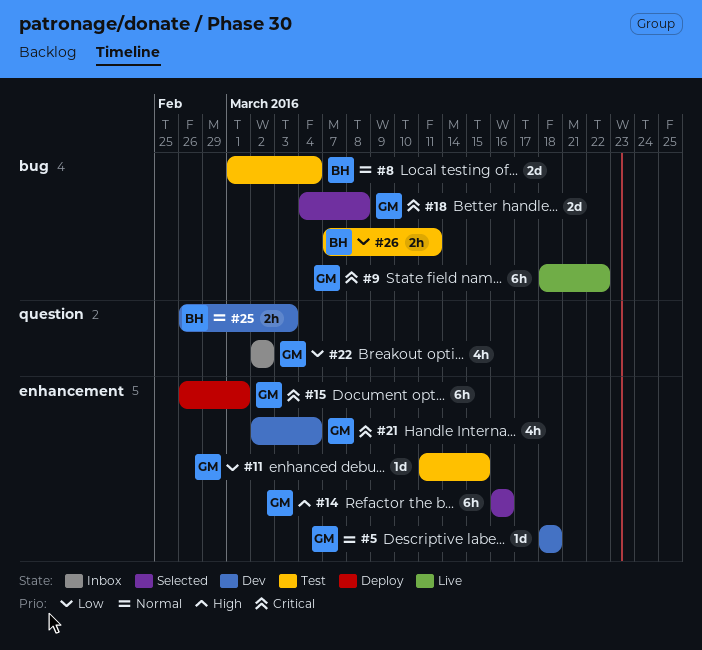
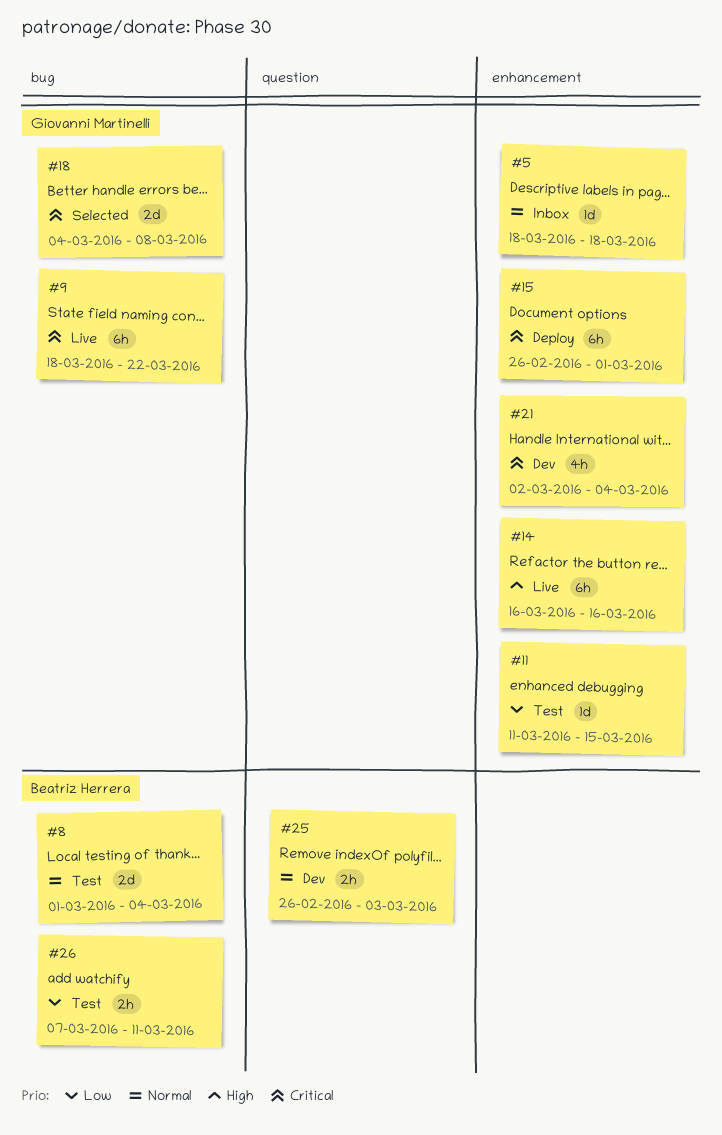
#5, status: Dev -> Inbox
#14, status: Selected -> Live
#22: present -> none

